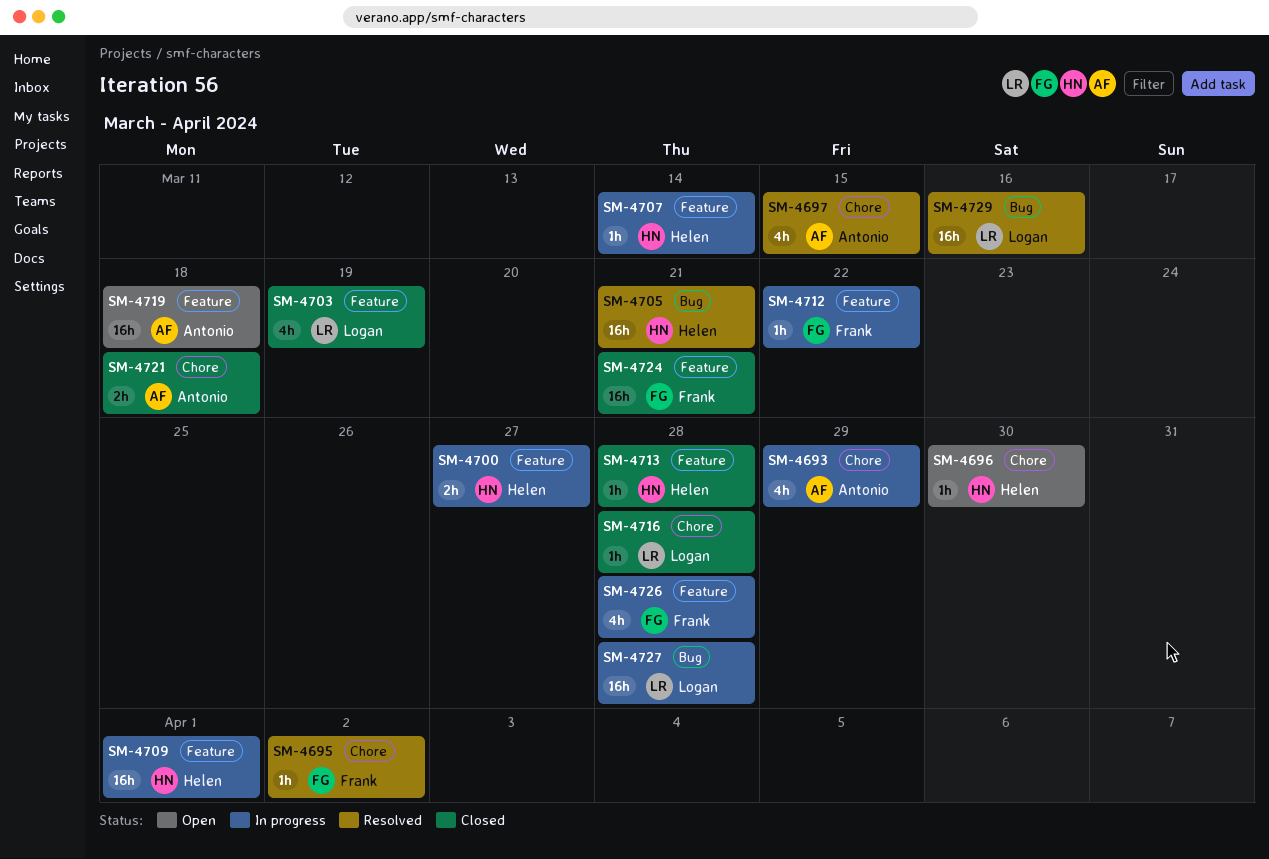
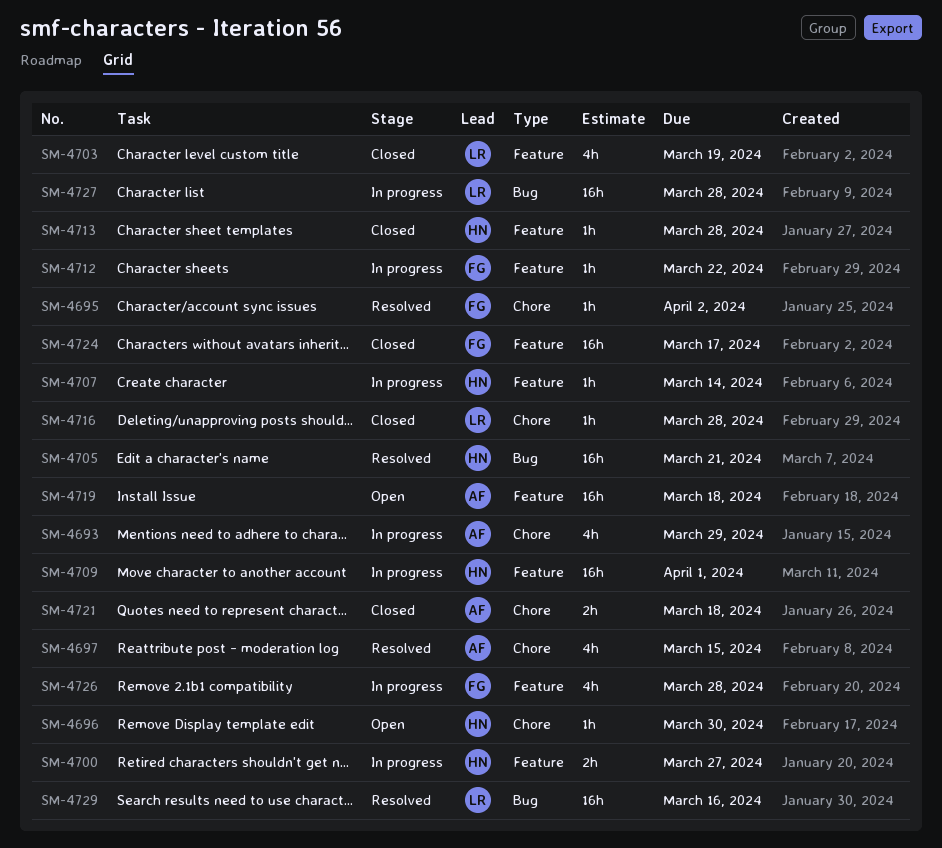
SM-4724, due: Mar 21 -> Mar 17

